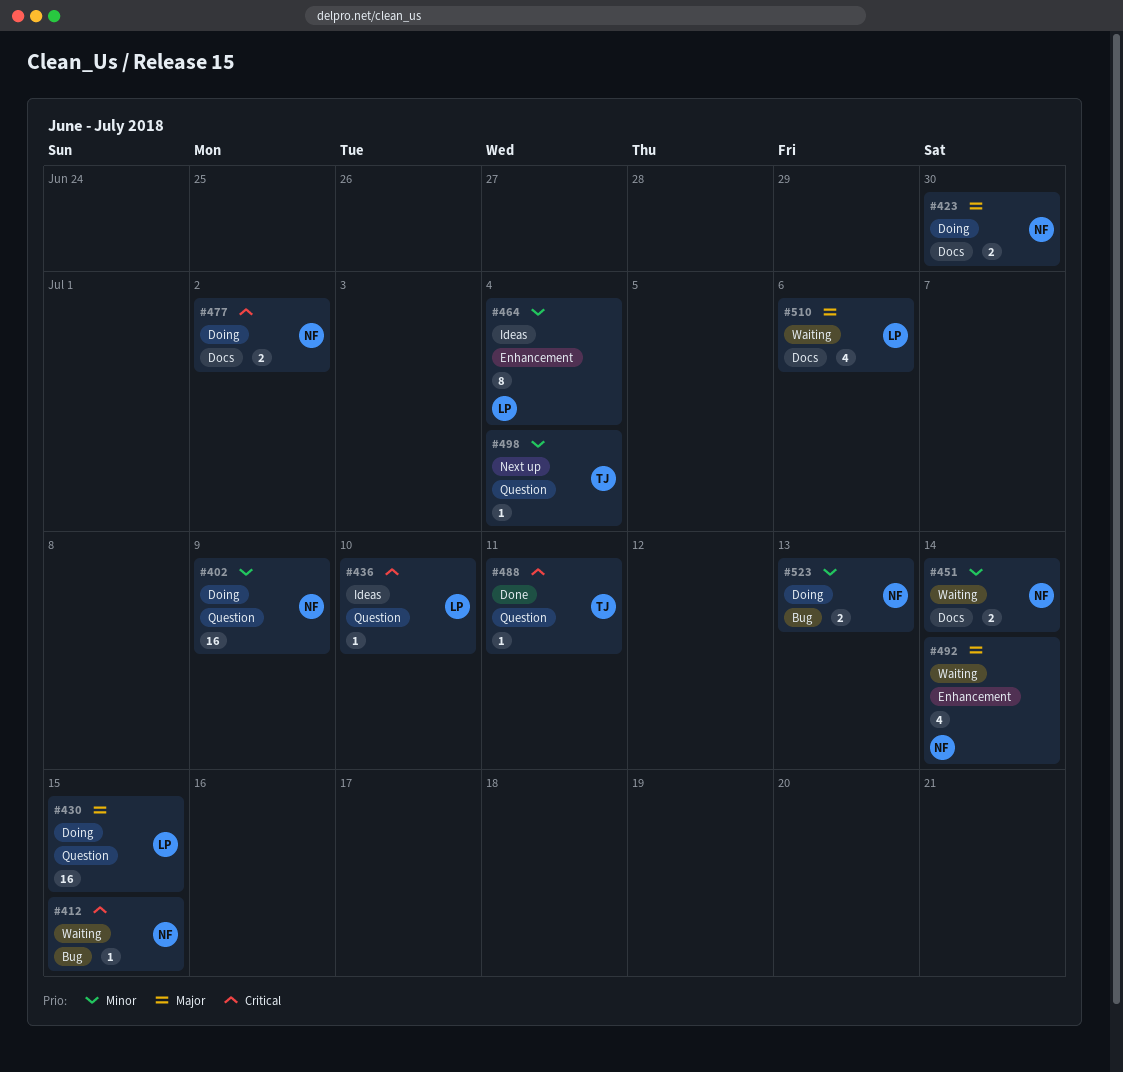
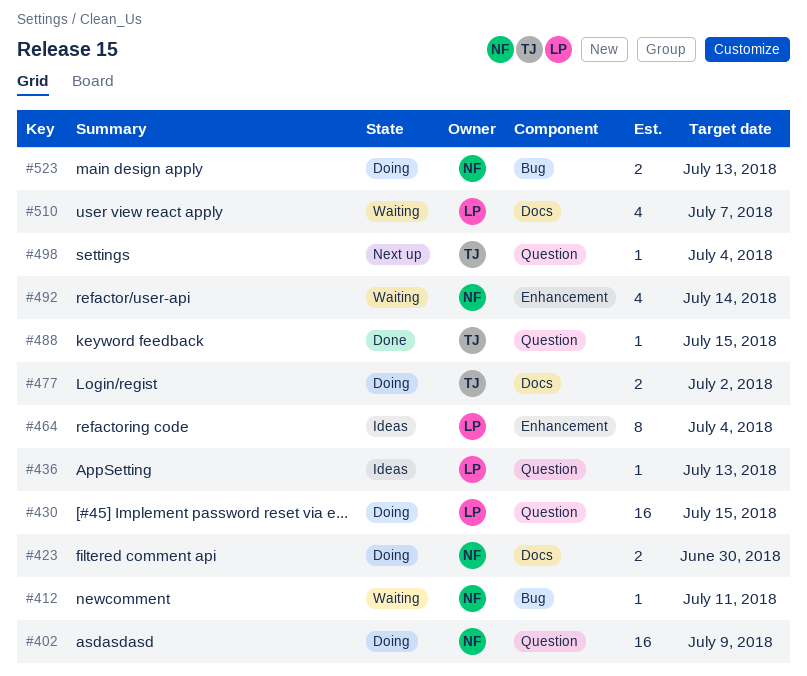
#412, due: Jul 15 -> Jul 11
#436, due: Jul 10 -> Jul 13
#451: present -> none
#477, owner: NF -> TJ
#488, due: Jul 11 -> Jul 15
#510, due: Jul 6 -> Jul 7

